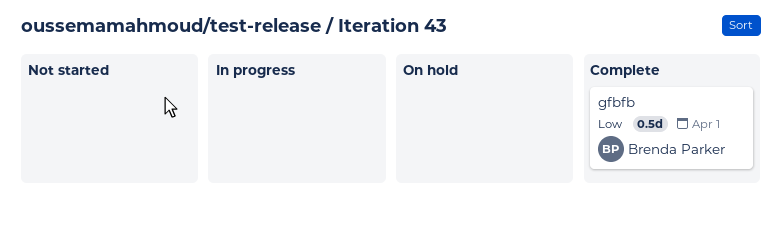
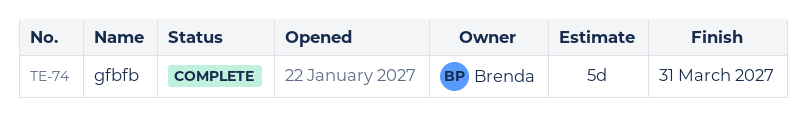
gfbfb, estimate: 0.5d -> 5d
gfbfb, due: Apr 1 -> Mar 31

